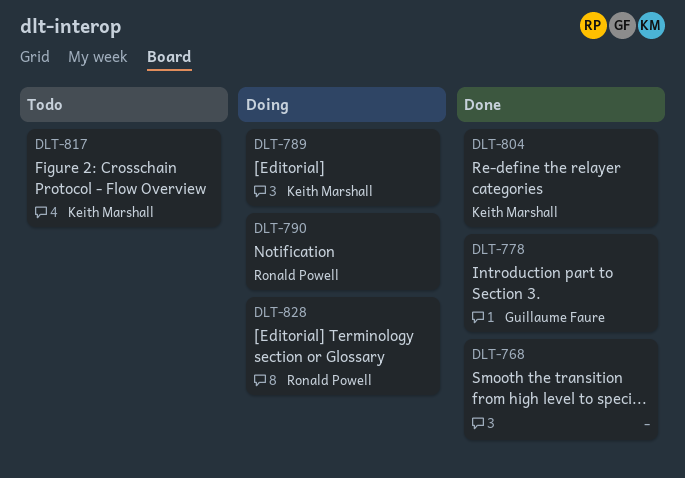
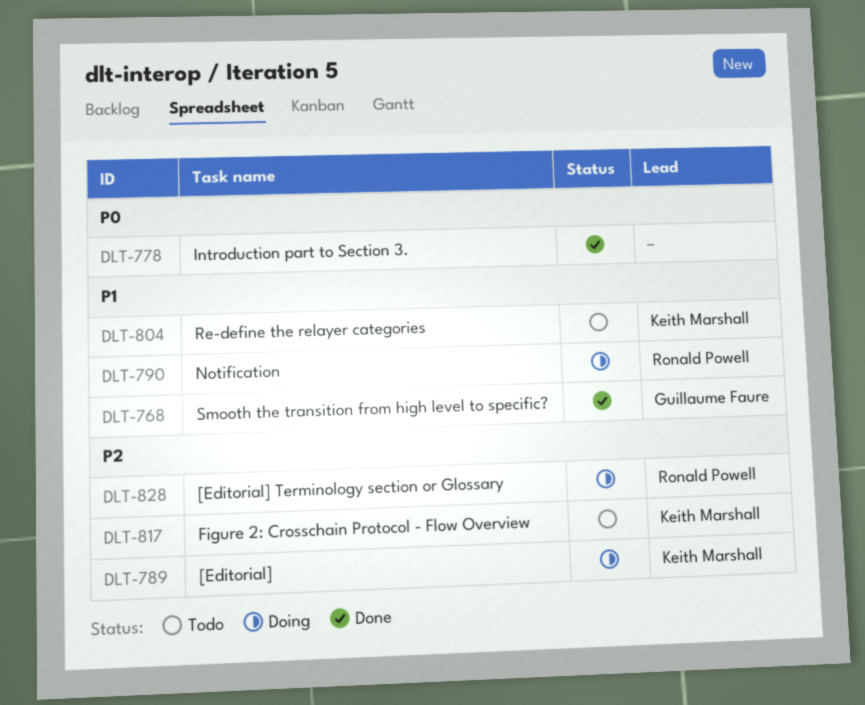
DLT-768, owner: none -> Guillaume Faure
DLT-778, owner: Guillaume Faure -> none
DLT-804, status: Done -> Todo

